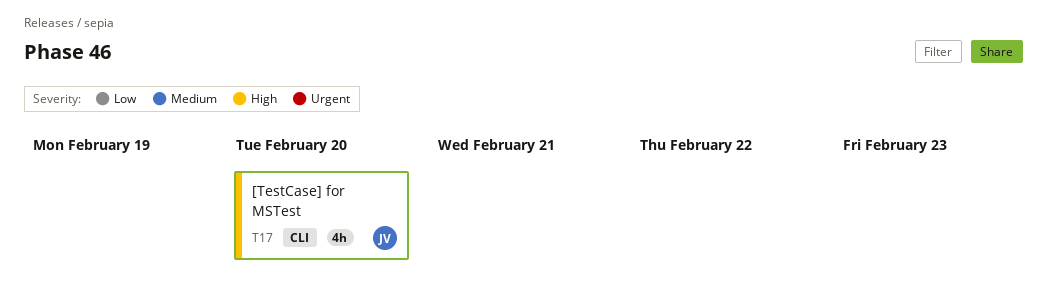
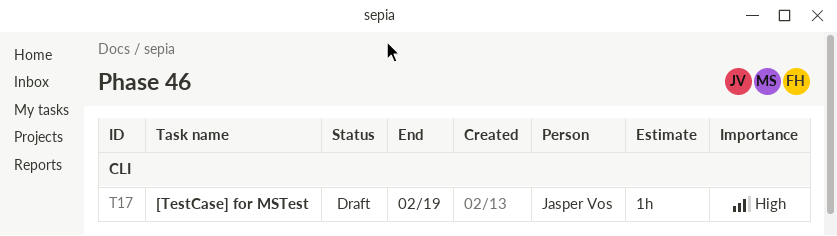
T17, estimate: 4h -> 1h
T17, due: Feb 20 -> Feb 19

